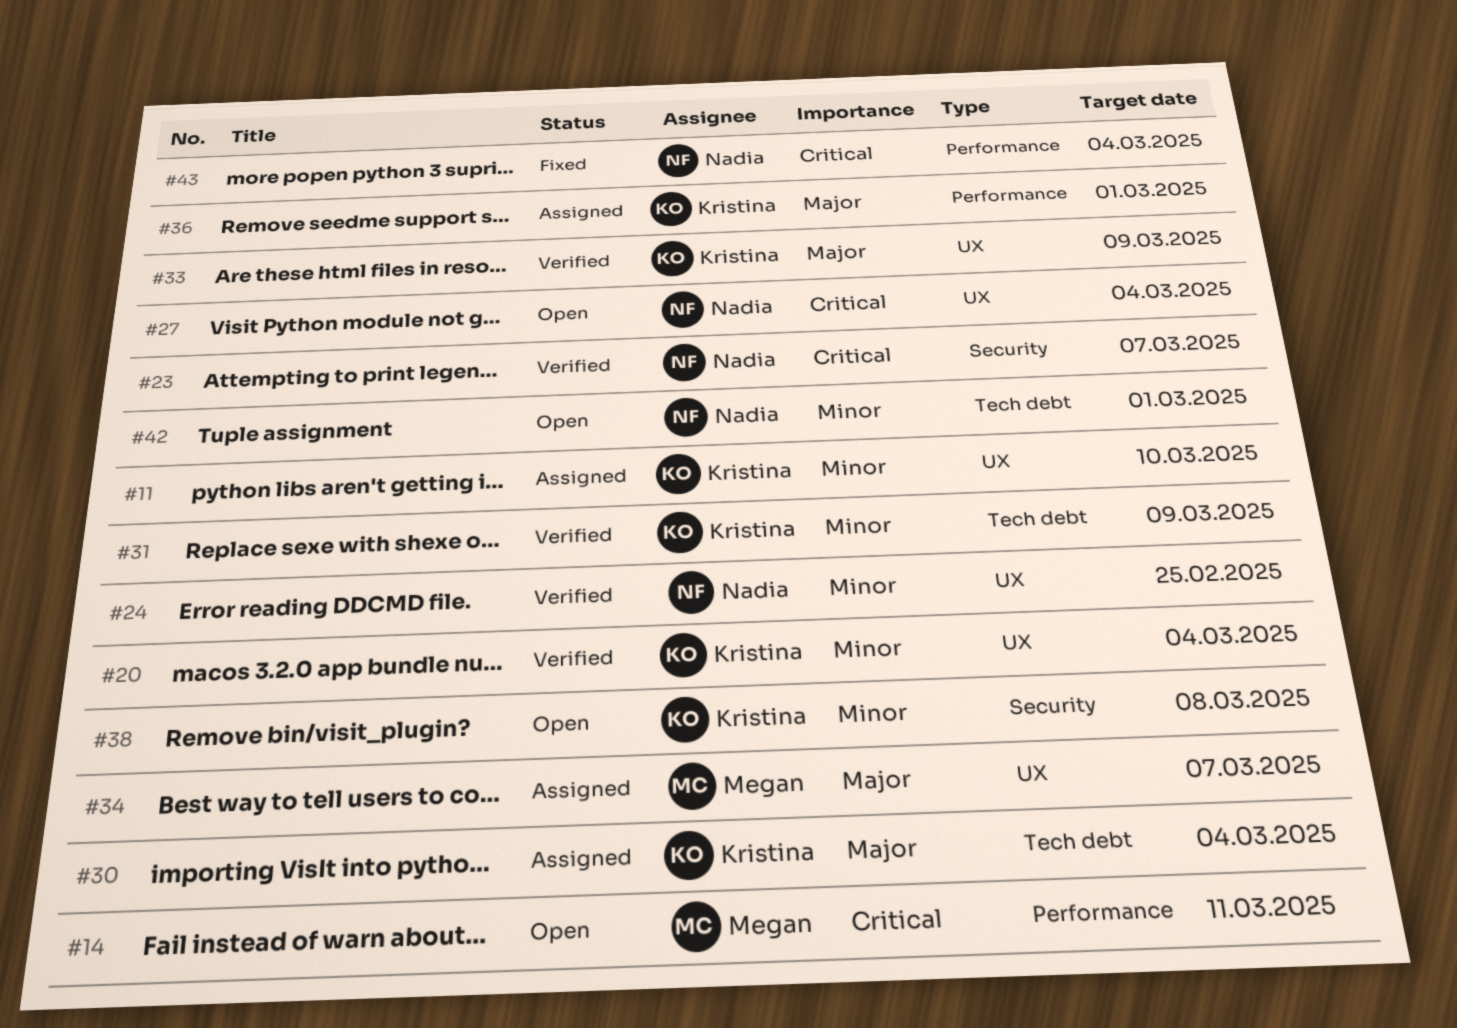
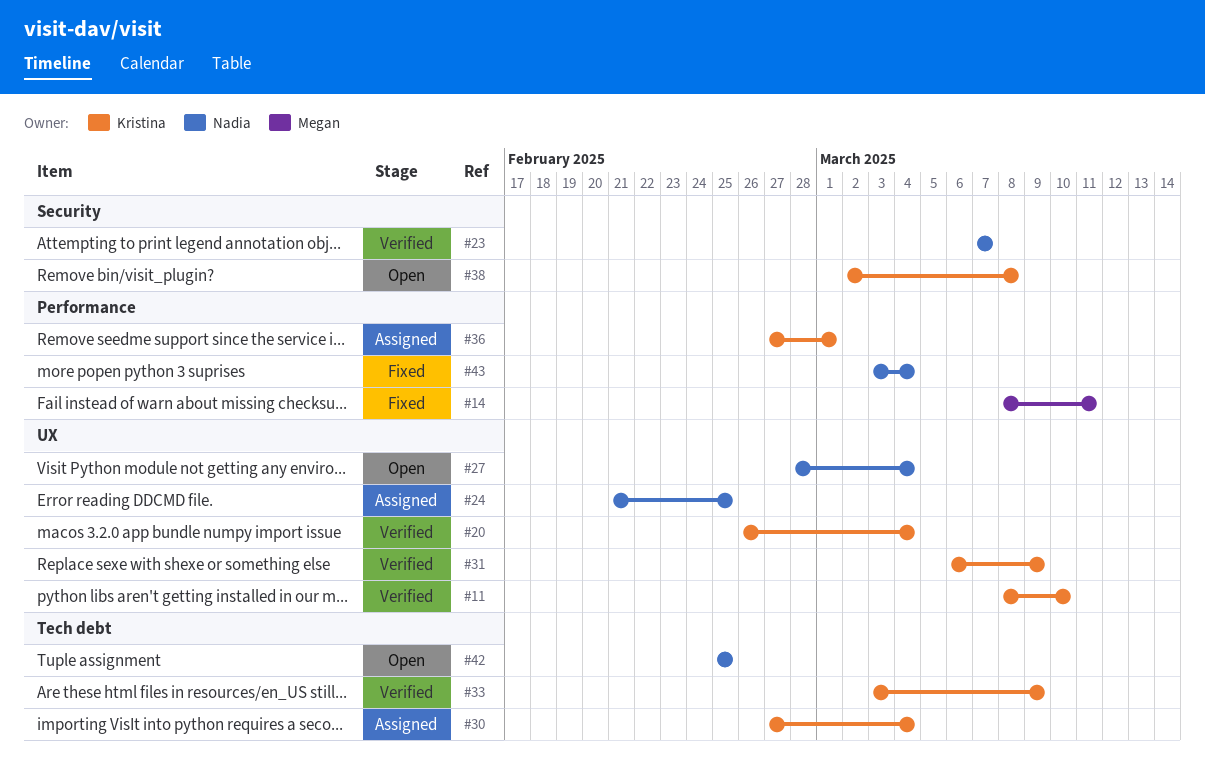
#11, status: Assigned -> Verified
#14, status: Open -> Fixed
#24, status: Verified -> Assigned
#31, label: Tech debt -> UX
#33, label: UX -> Tech debt
#34: present -> none
#42, due: Mar 1 -> Feb 25

